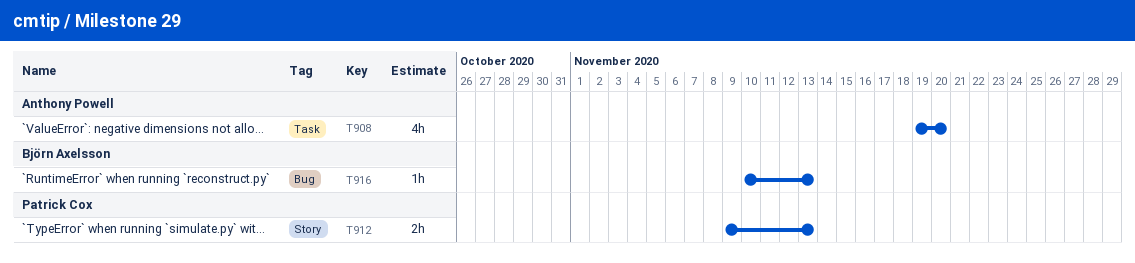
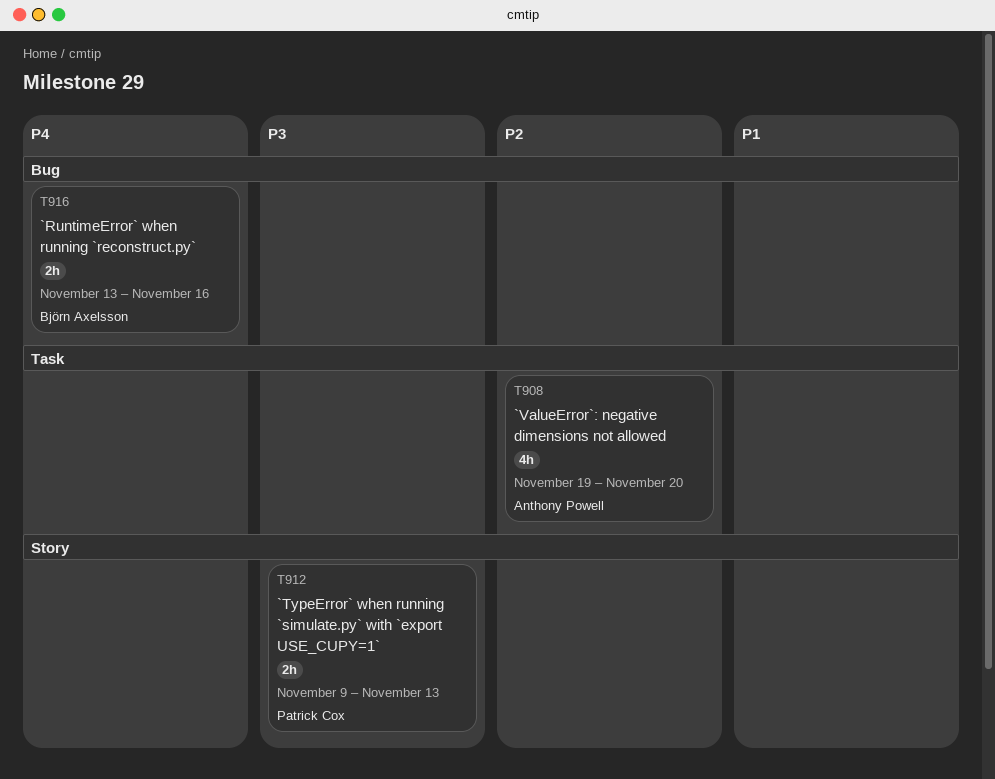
T916, estimate: 1h -> 2h
T916, start: Nov 10 -> Nov 13
T916, due: Nov 13 -> Nov 16

